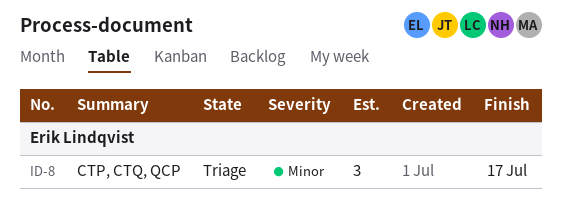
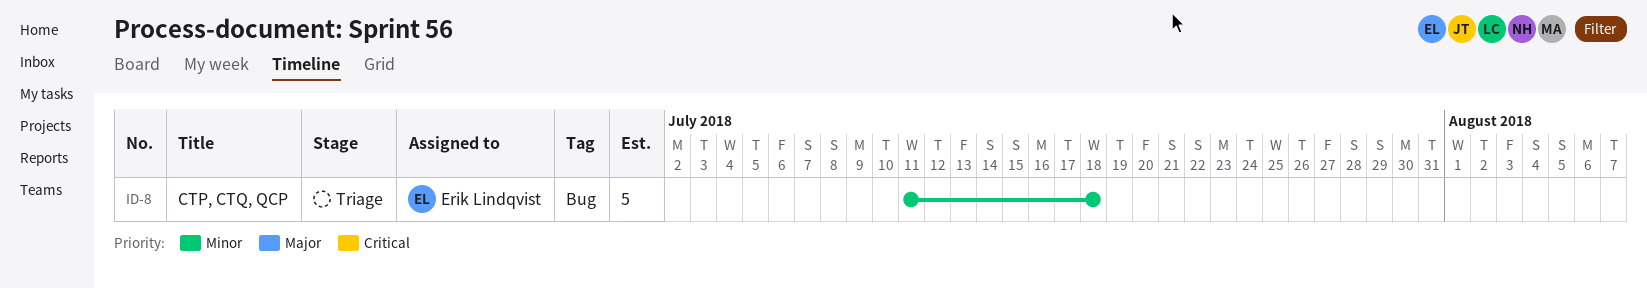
ID-8, estimate: 3 -> 5
ID-8, due: Jul 17 -> Jul 18

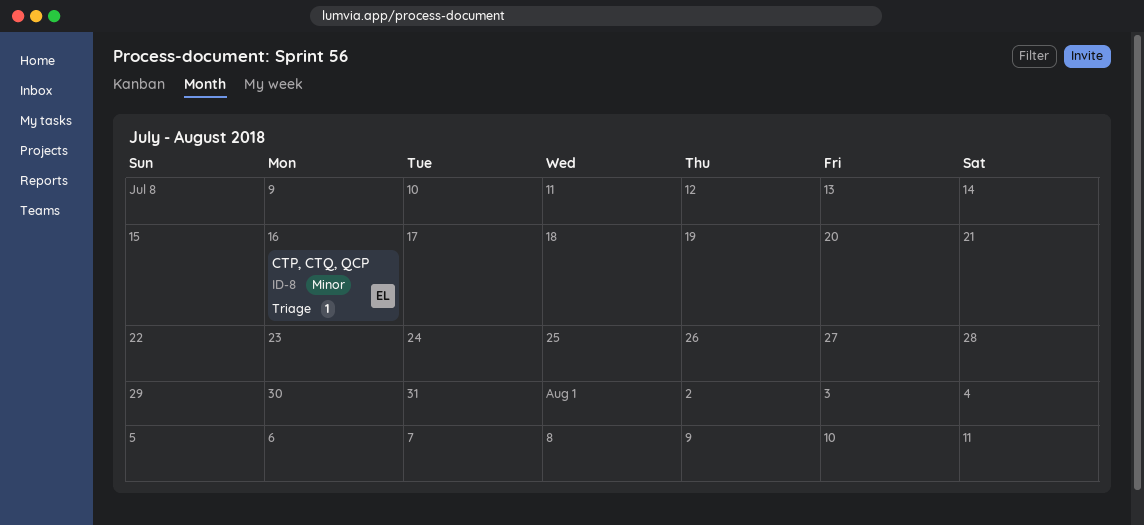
ID-8, estimate: 5 -> 1
ID-8, due: Jul 18 -> Jul 16

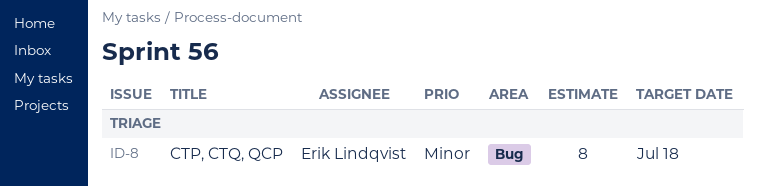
ID-8, estimate: 1 -> 8
ID-8, due: Jul 16 -> Jul 18

